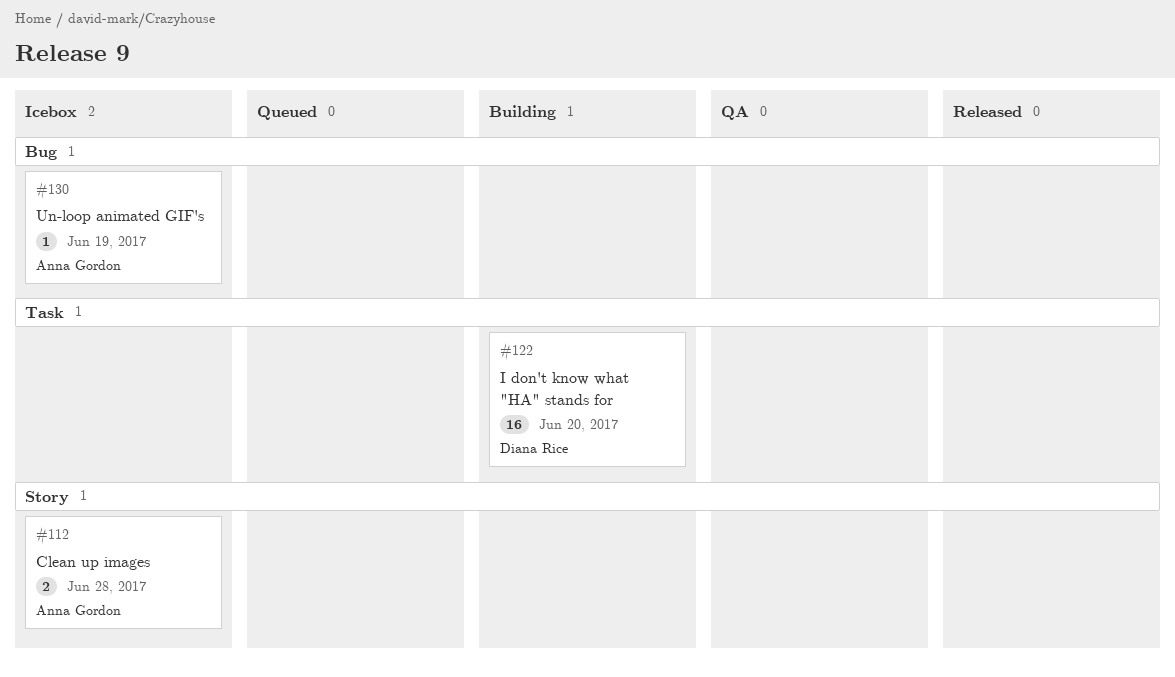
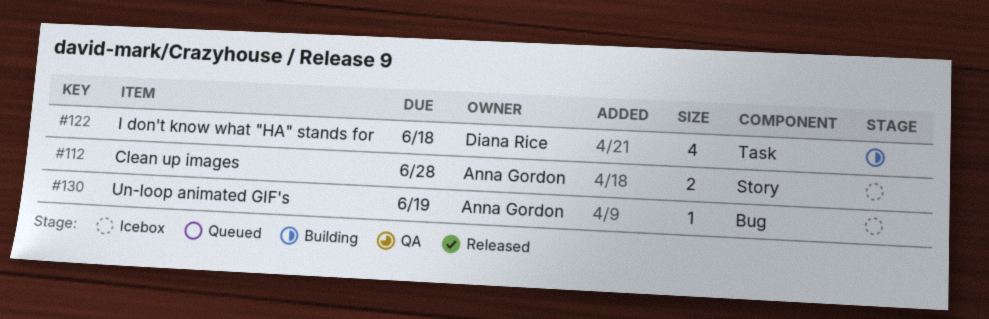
#122, estimate: 16 -> 4
#122, due: Jun 20 -> Jun 18

